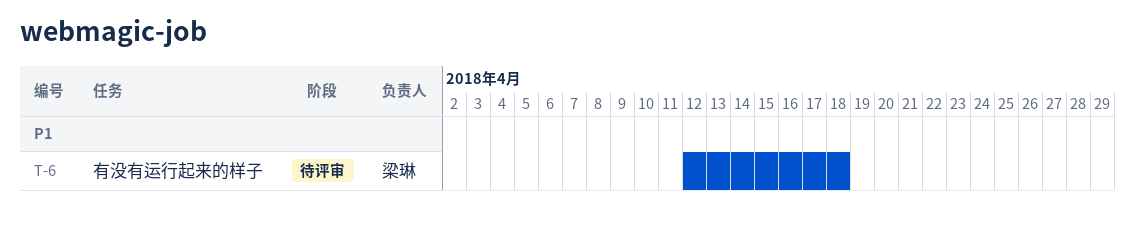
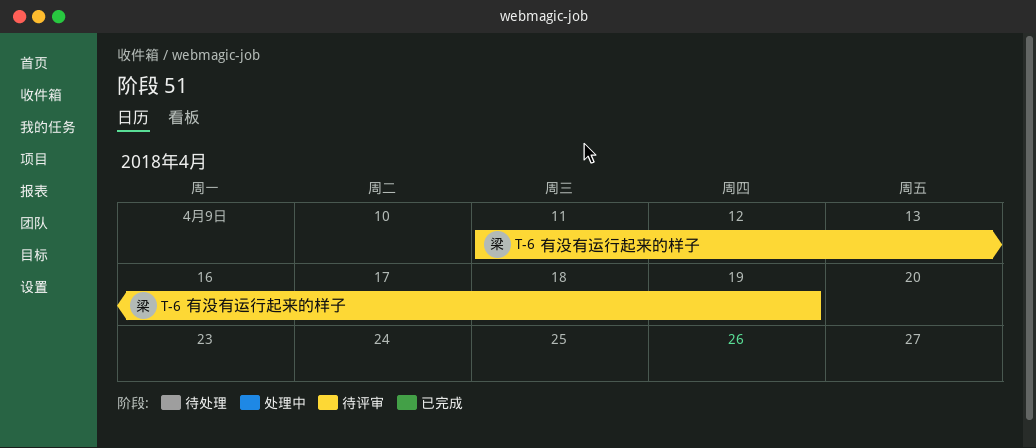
T-6, start: Apr 12 -> Apr 11
T-6, due: Apr 18 -> Apr 19

